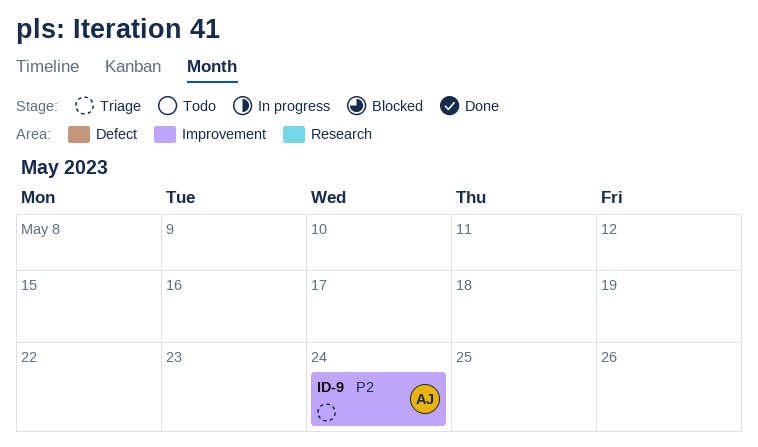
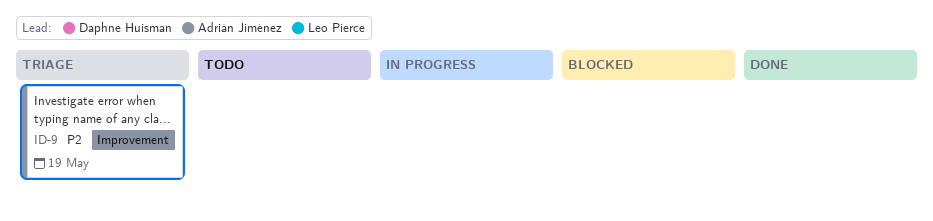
ID-9, due: May 24 -> May 19

